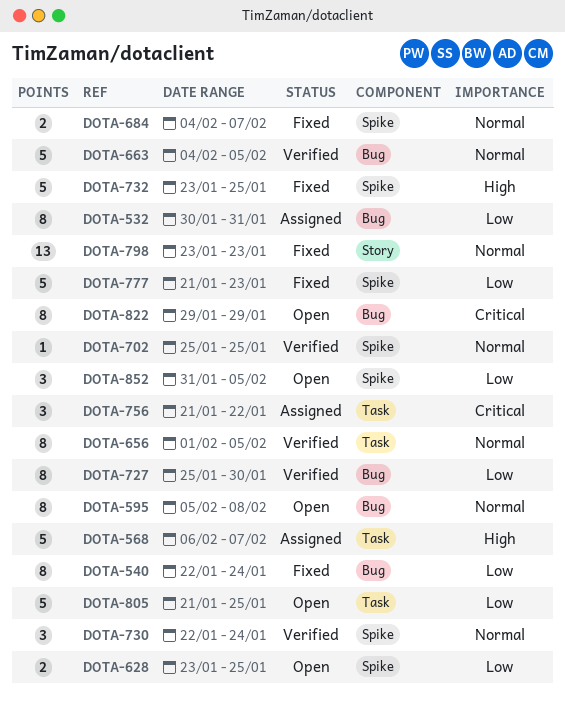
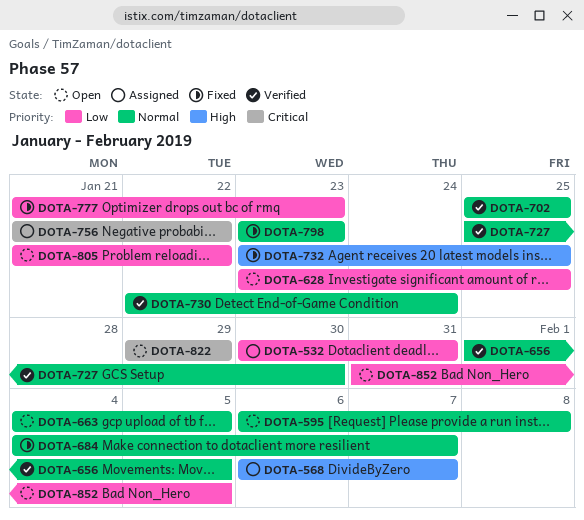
DOTA-540: present -> none
DOTA-595, start: Feb 5 -> Feb 6
DOTA-663, status: Verified -> Open
DOTA-727, priority: Low -> Normal
DOTA-805, due: Jan 25 -> Jan 22

